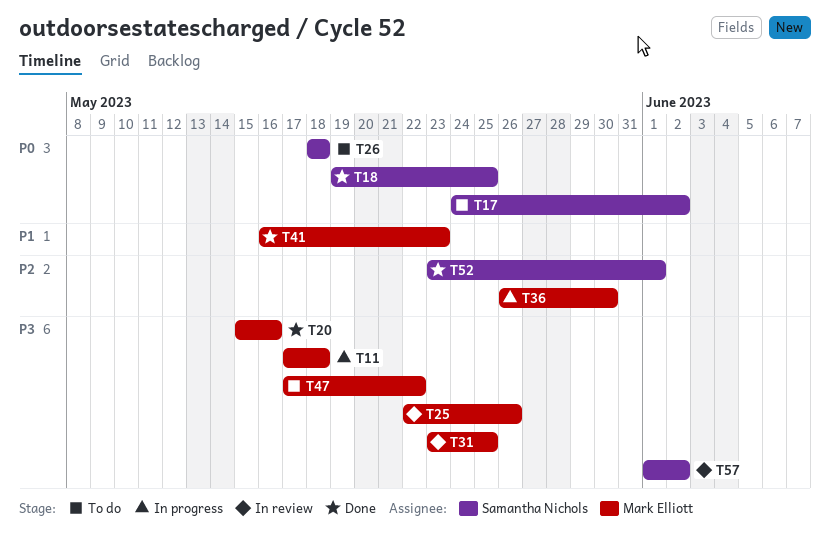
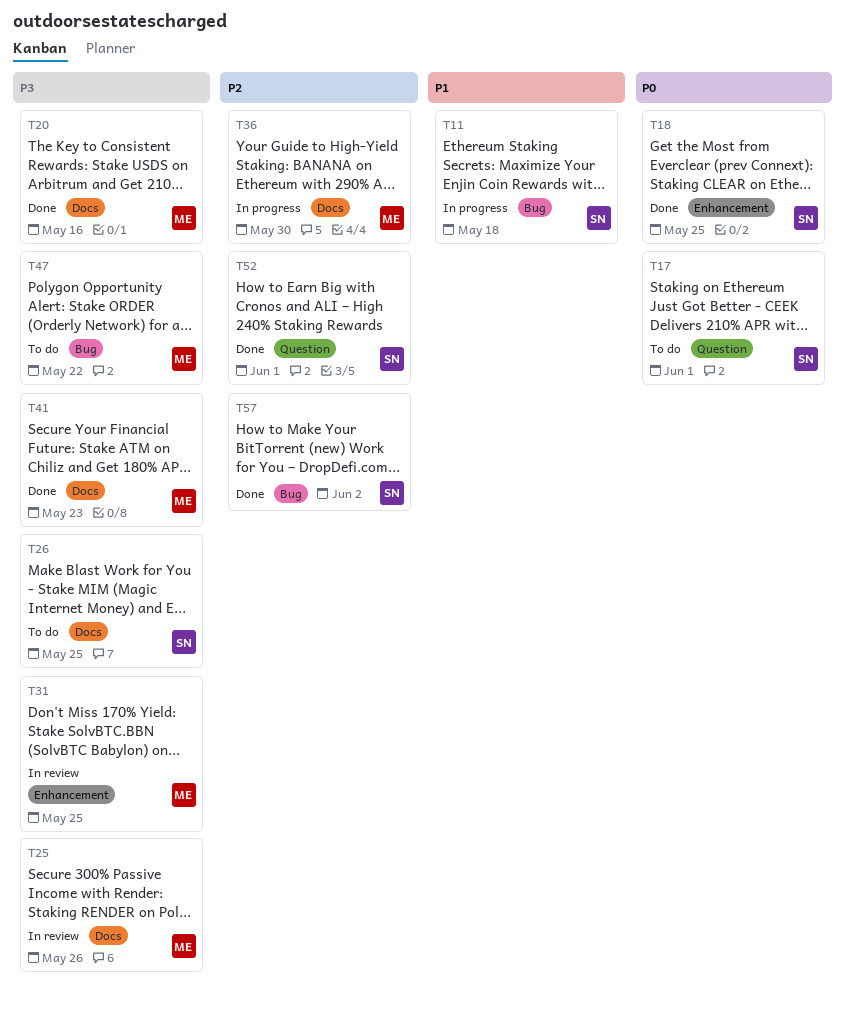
T11, owner: Mark Elliott -> Samantha Nichols
T11, priority: P3 -> P1
T17, due: Jun 2 -> Jun 1
T26, priority: P0 -> P3
T26, due: May 18 -> May 25
T41, priority: P1 -> P3
T57, status: In review -> Done
T57, priority: P3 -> P2

